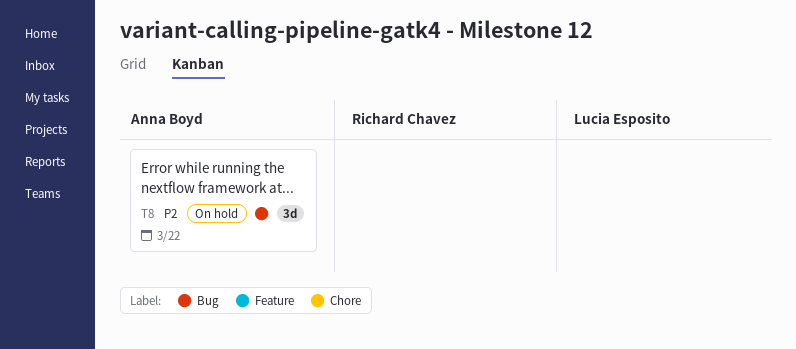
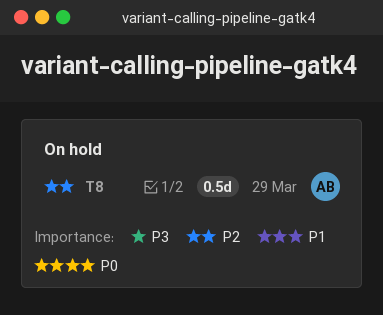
T8, estimate: 3d -> 0.5d
T8, due: Mar 22 -> Mar 29

